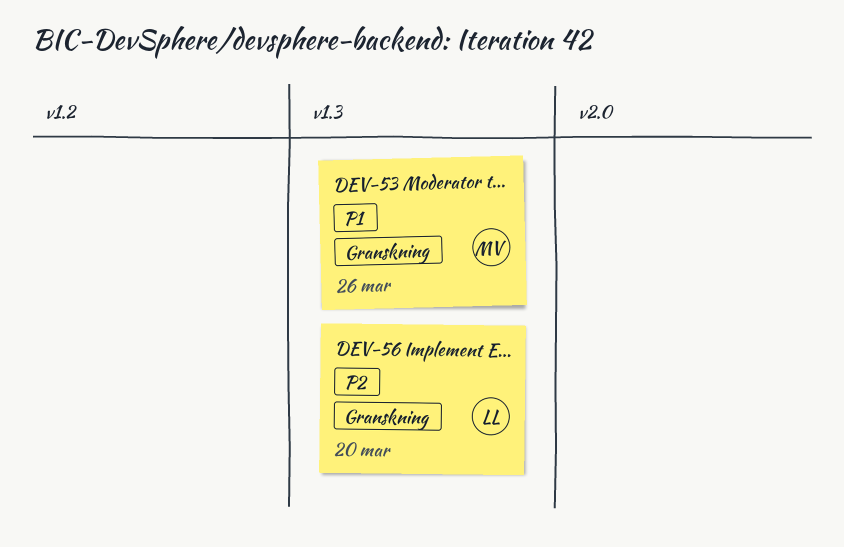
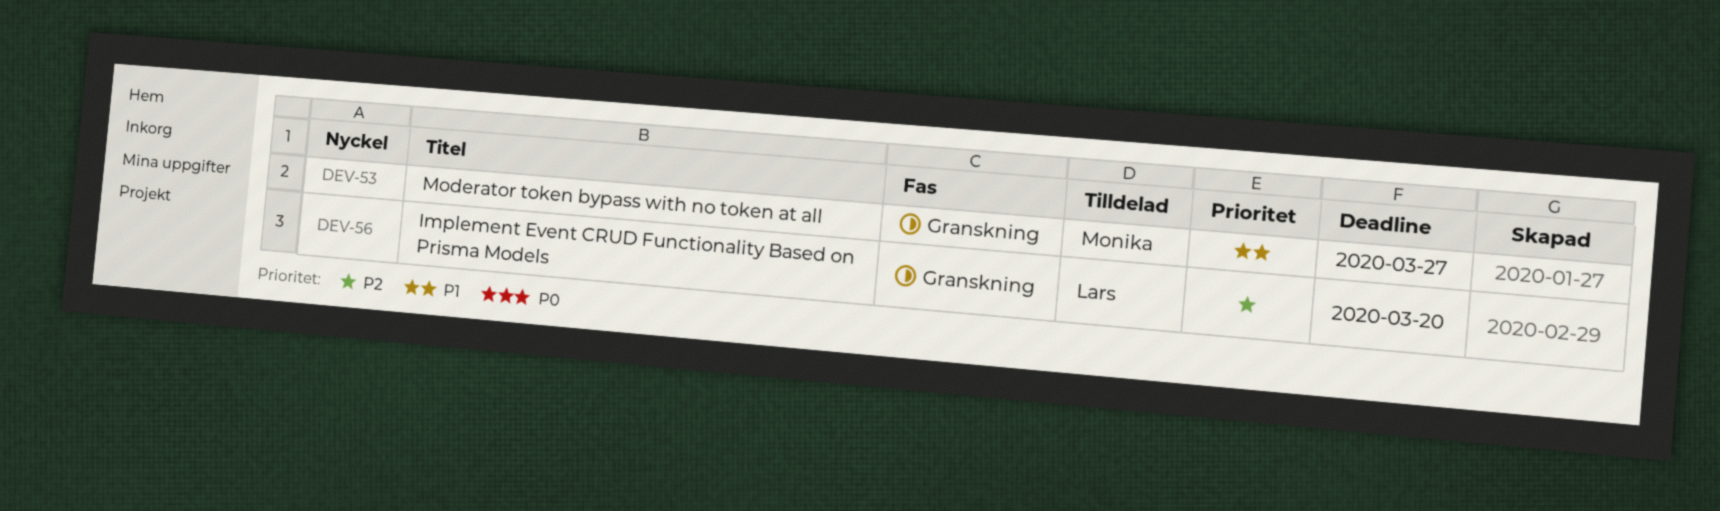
DEV-53, due: Mar 26 -> Mar 27

